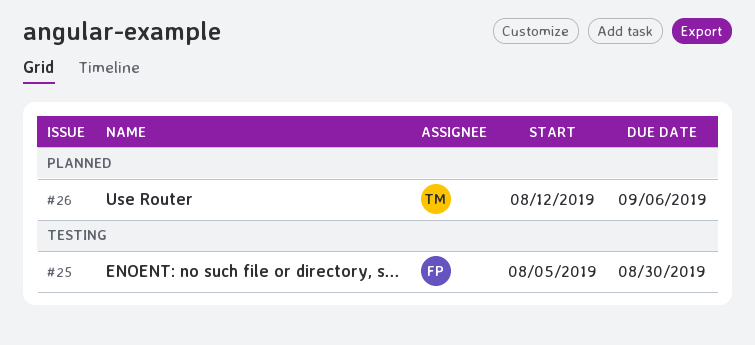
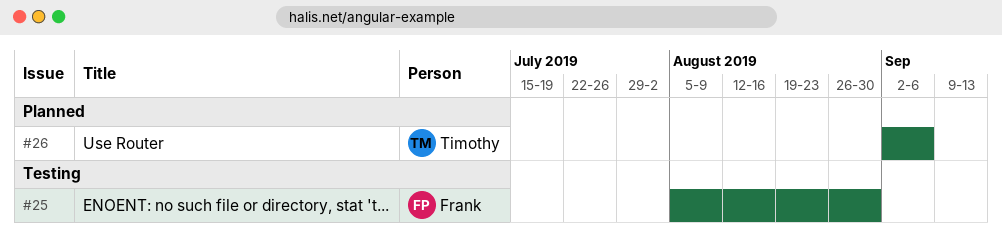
#26, start: Aug 12 -> Sep 2

